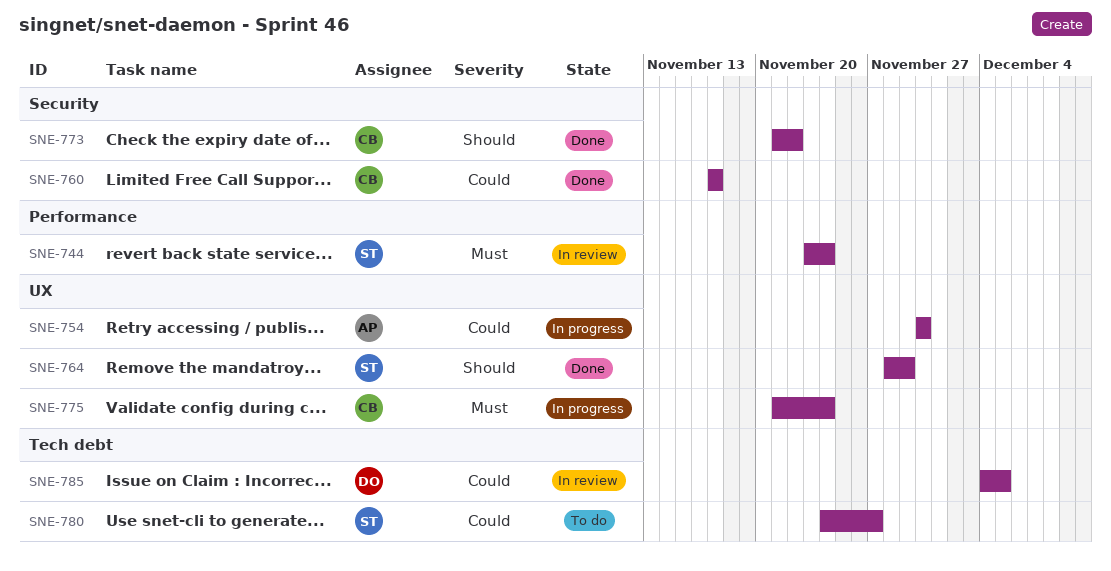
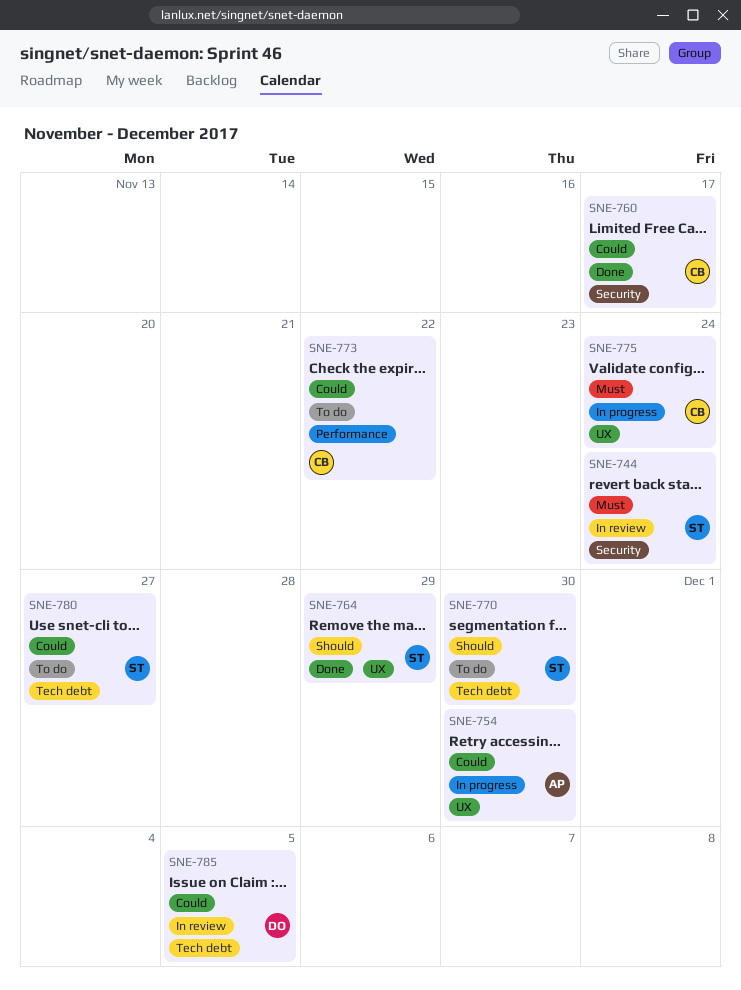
SNE-744, label: Performance -> Security
SNE-770: none -> present
SNE-773, status: Done -> To do
SNE-773, priority: Should -> Could
SNE-773, label: Security -> Performance

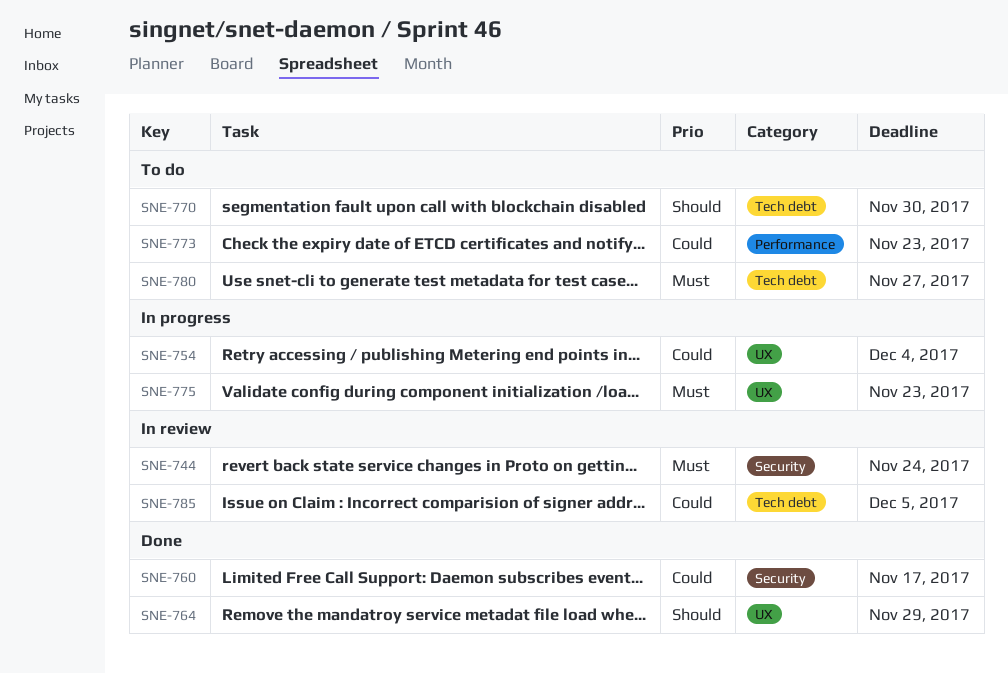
SNE-754, due: Nov 30 -> Dec 4
SNE-773, due: Nov 22 -> Nov 23
SNE-775, due: Nov 24 -> Nov 23
SNE-780, priority: Could -> Must

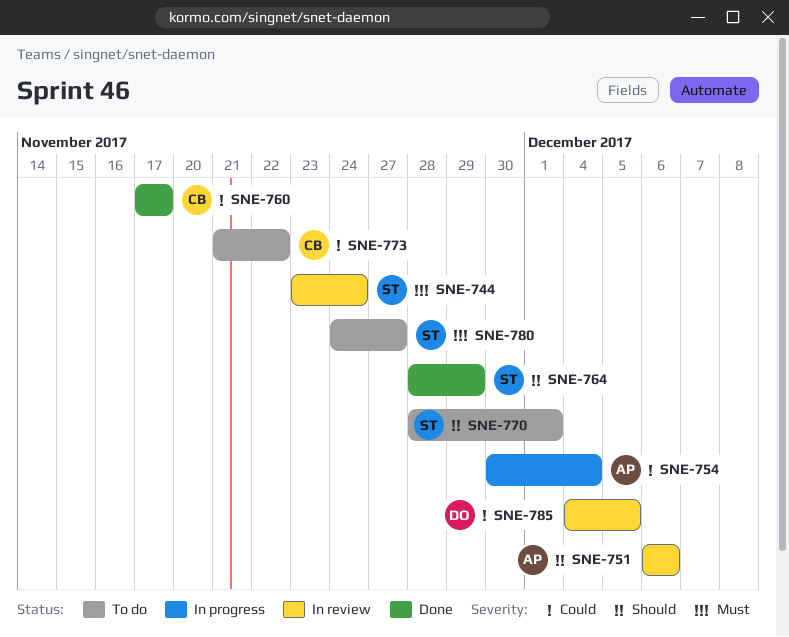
SNE-751: none -> present
SNE-770, due: Nov 30 -> Dec 1
SNE-773, due: Nov 23 -> Nov 22
SNE-775: present -> none

